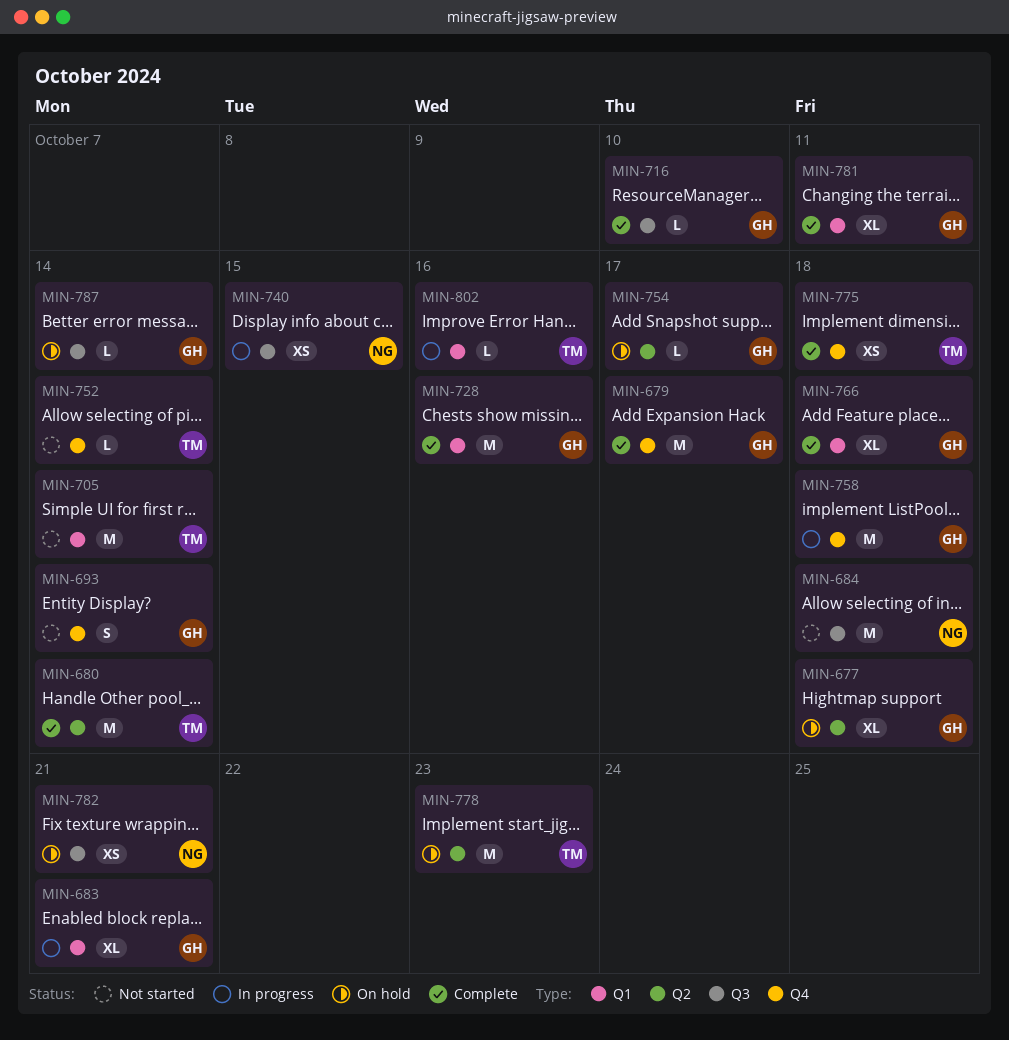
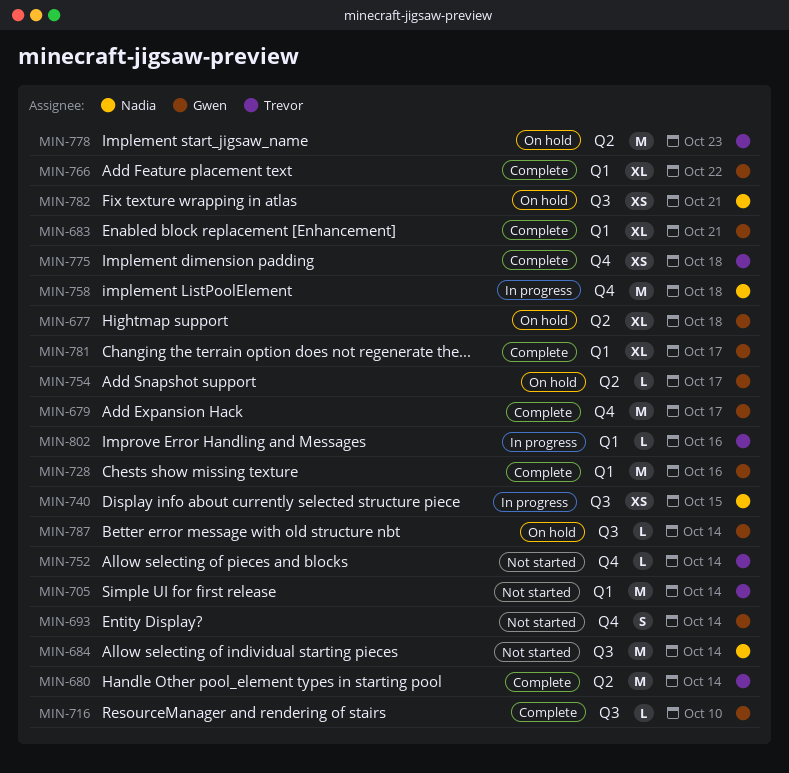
MIN-683, status: In progress -> Complete
MIN-684, due: Oct 18 -> Oct 14
MIN-758, owner: Gwen -> Nadia
MIN-766, due: Oct 18 -> Oct 22
MIN-781, due: Oct 11 -> Oct 17

